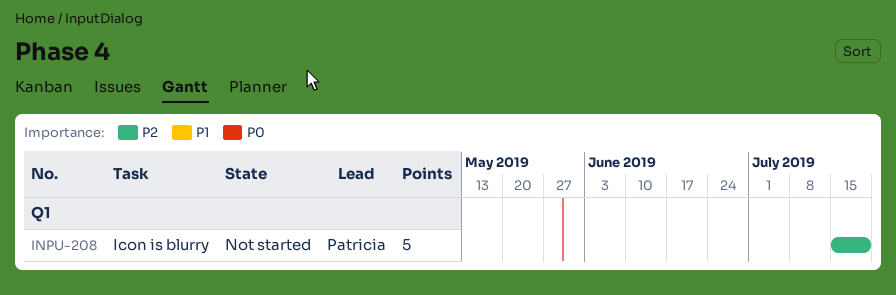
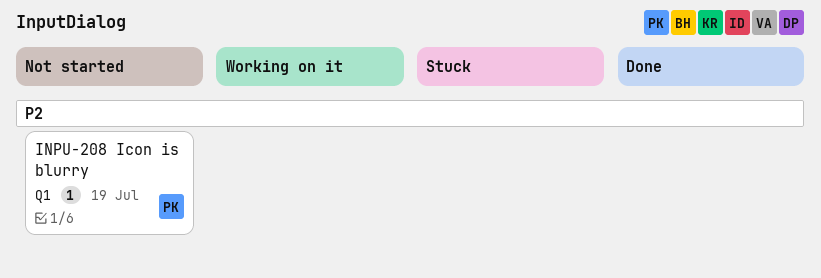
INPU-208, estimate: 5 -> 1

